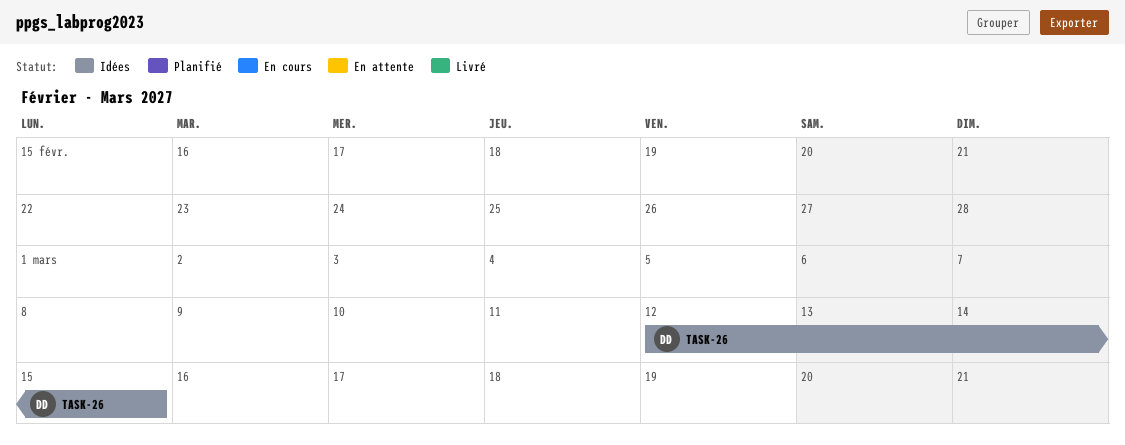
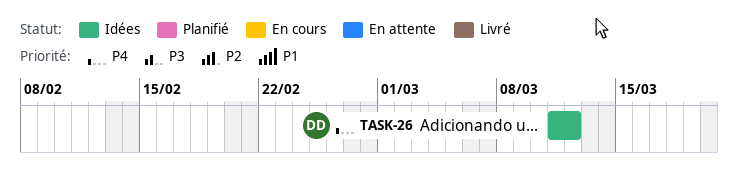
TASK-26, start: Mar 12 -> Mar 11
TASK-26, due: Mar 15 -> Mar 12

